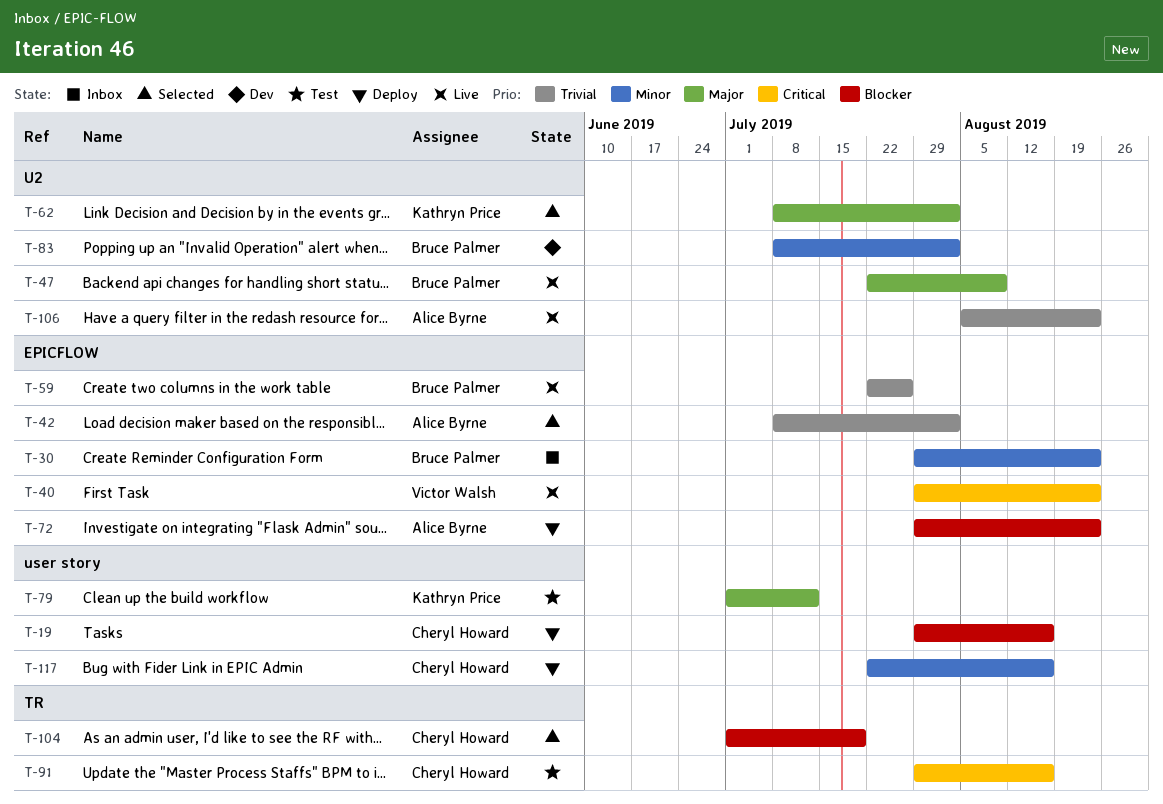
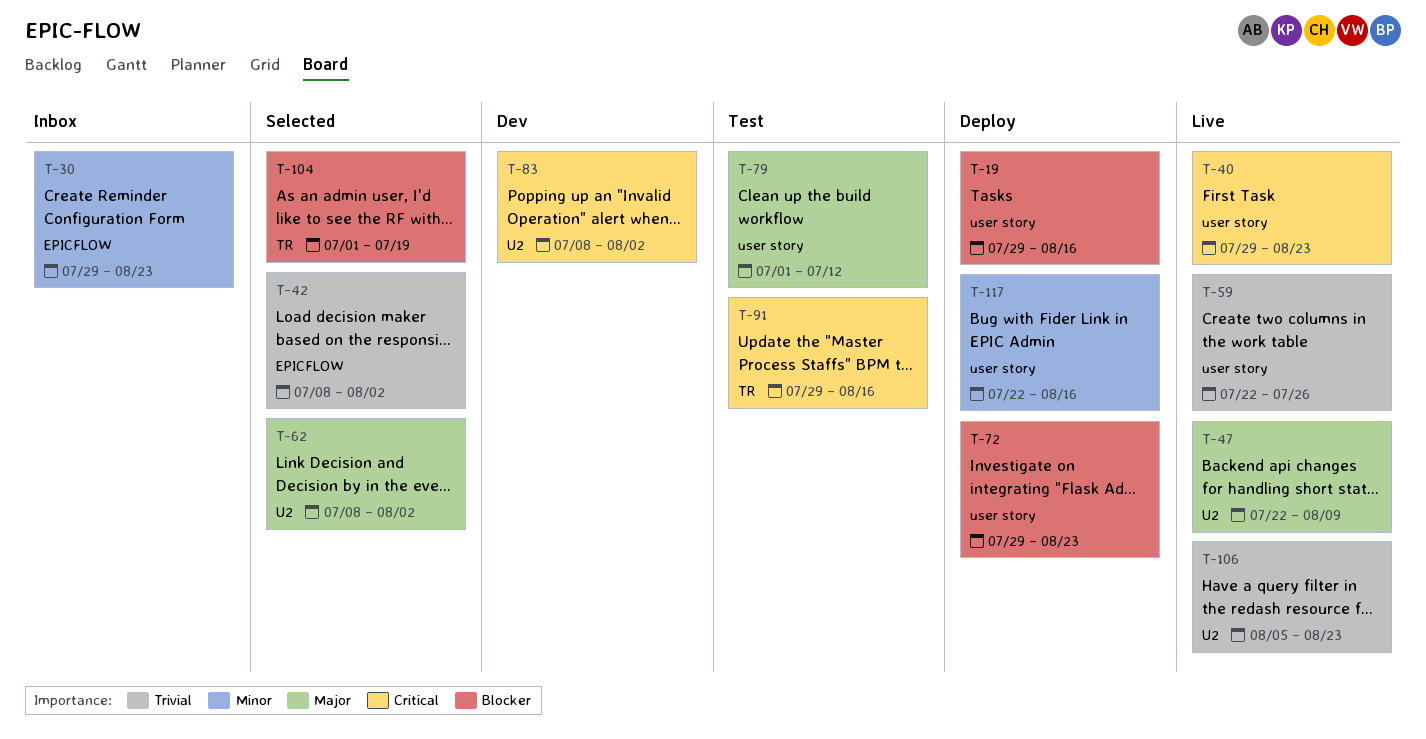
T-40, label: EPICFLOW -> user story
T-59, label: EPICFLOW -> user story
T-72, label: EPICFLOW -> user story
T-83, priority: Minor -> Critical

